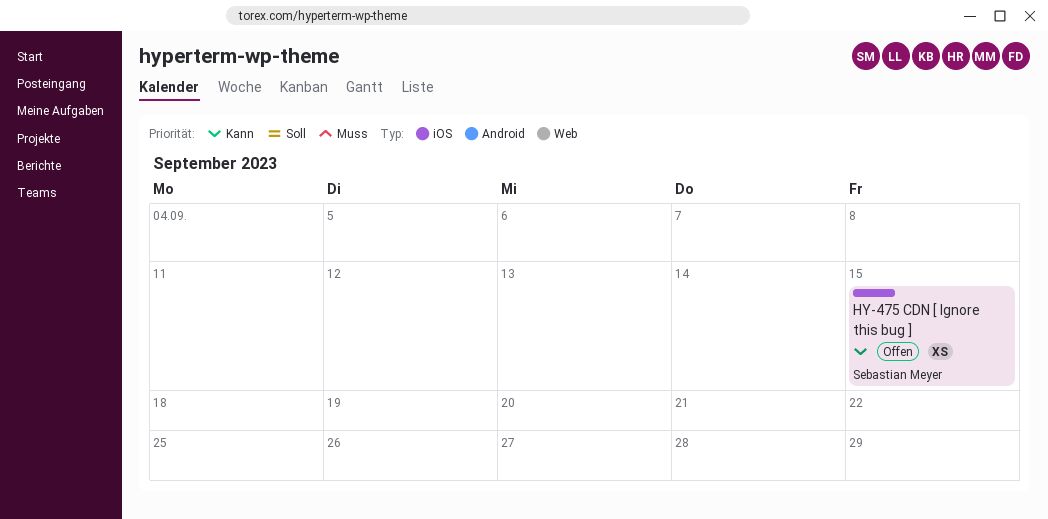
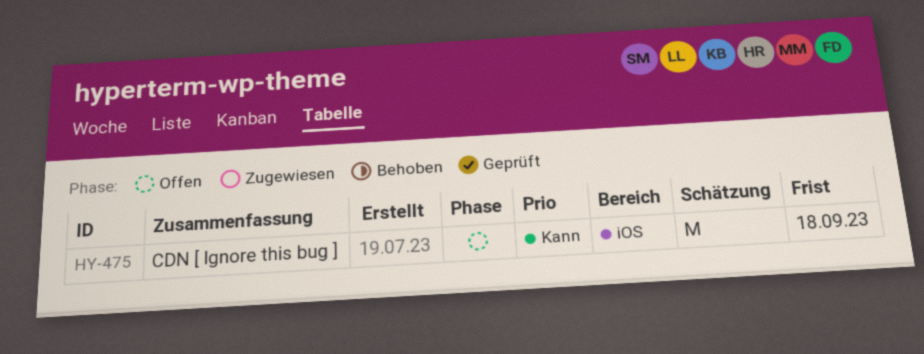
HY-475, estimate: XS -> M
HY-475, due: Sep 15 -> Sep 18

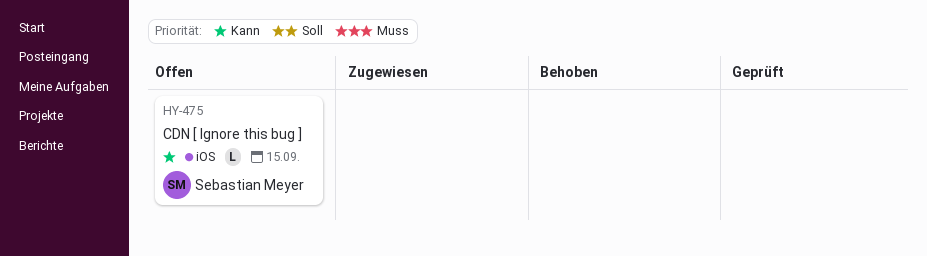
HY-475, estimate: M -> L
HY-475, due: Sep 18 -> Sep 15

